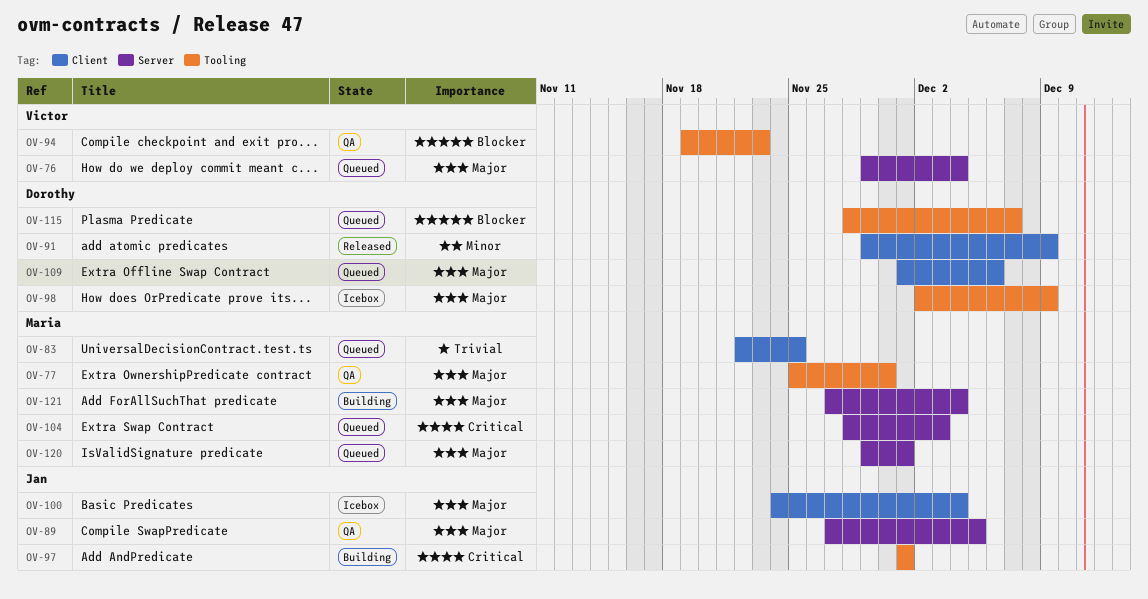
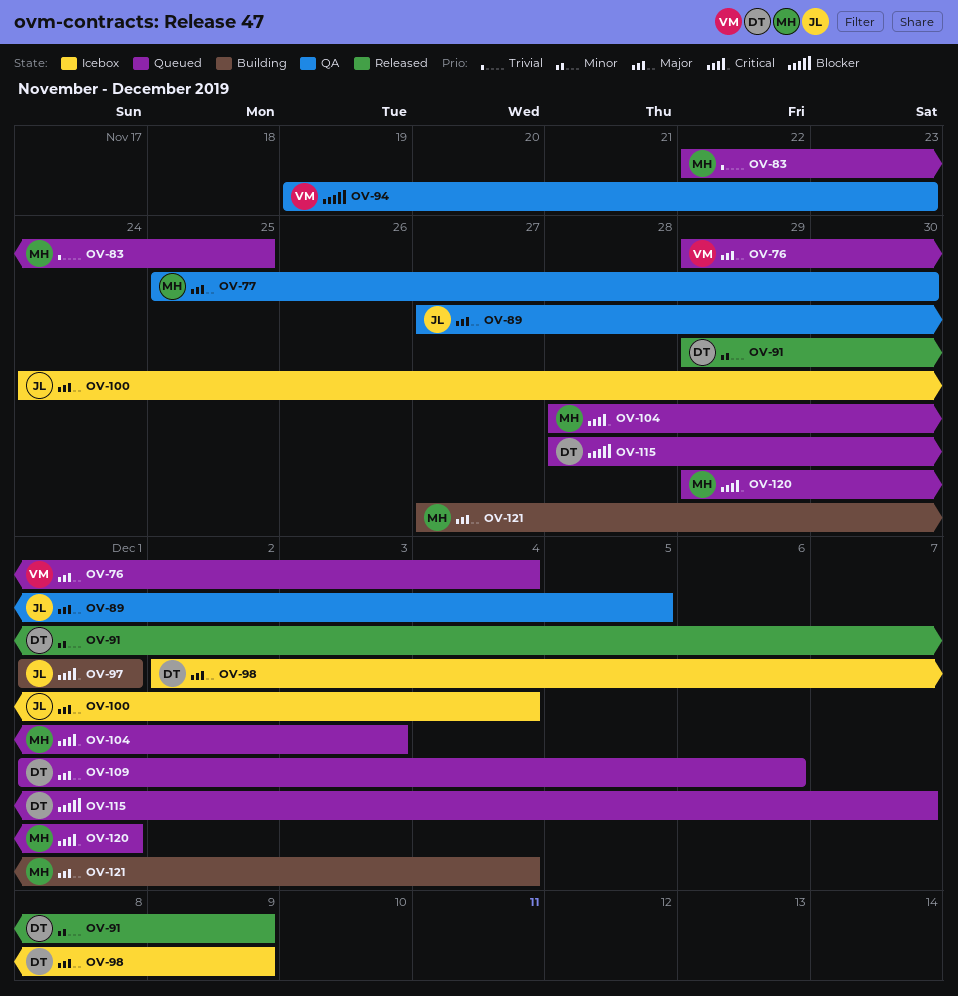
OV-120, priority: Major -> Critical

